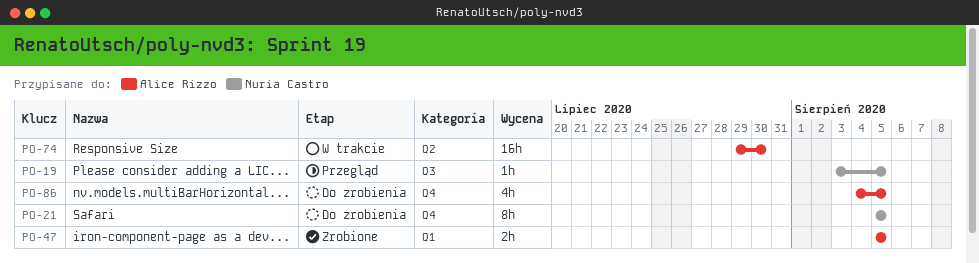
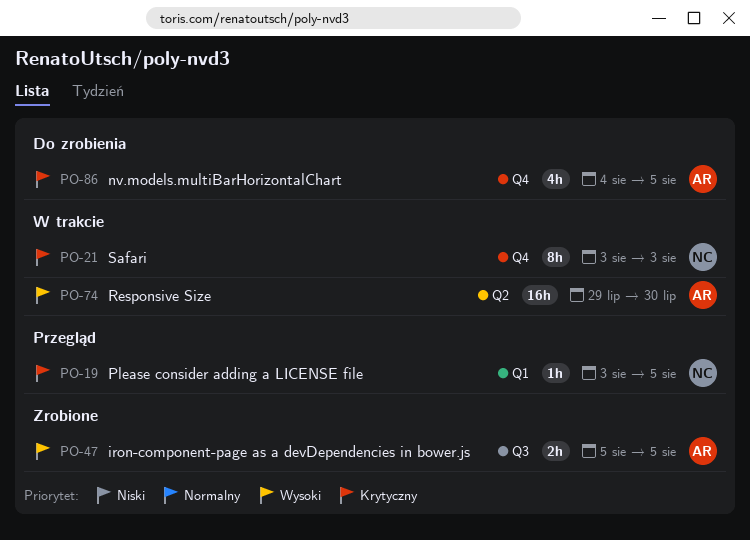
PO-19, label: Q3 -> Q1
PO-21, status: Do zrobienia -> W trakcie
PO-21, start: Aug 5 -> Aug 3
PO-21, due: Aug 5 -> Aug 3
PO-47, label: Q1 -> Q3

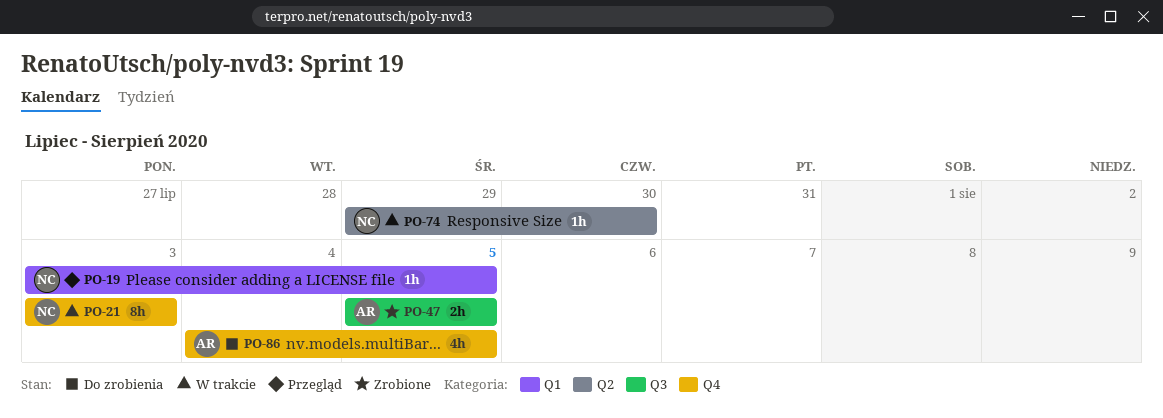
PO-74, owner: AR -> NC
PO-74, estimate: 16h -> 1h

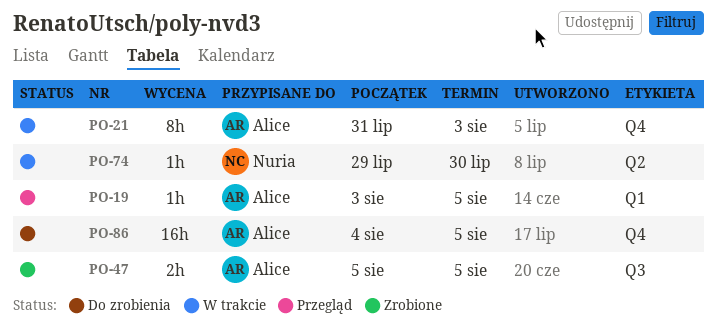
PO-19, owner: Nuria -> Alice
PO-21, owner: Nuria -> Alice
PO-21, start: Aug 3 -> Jul 31
PO-86, estimate: 4h -> 16h

